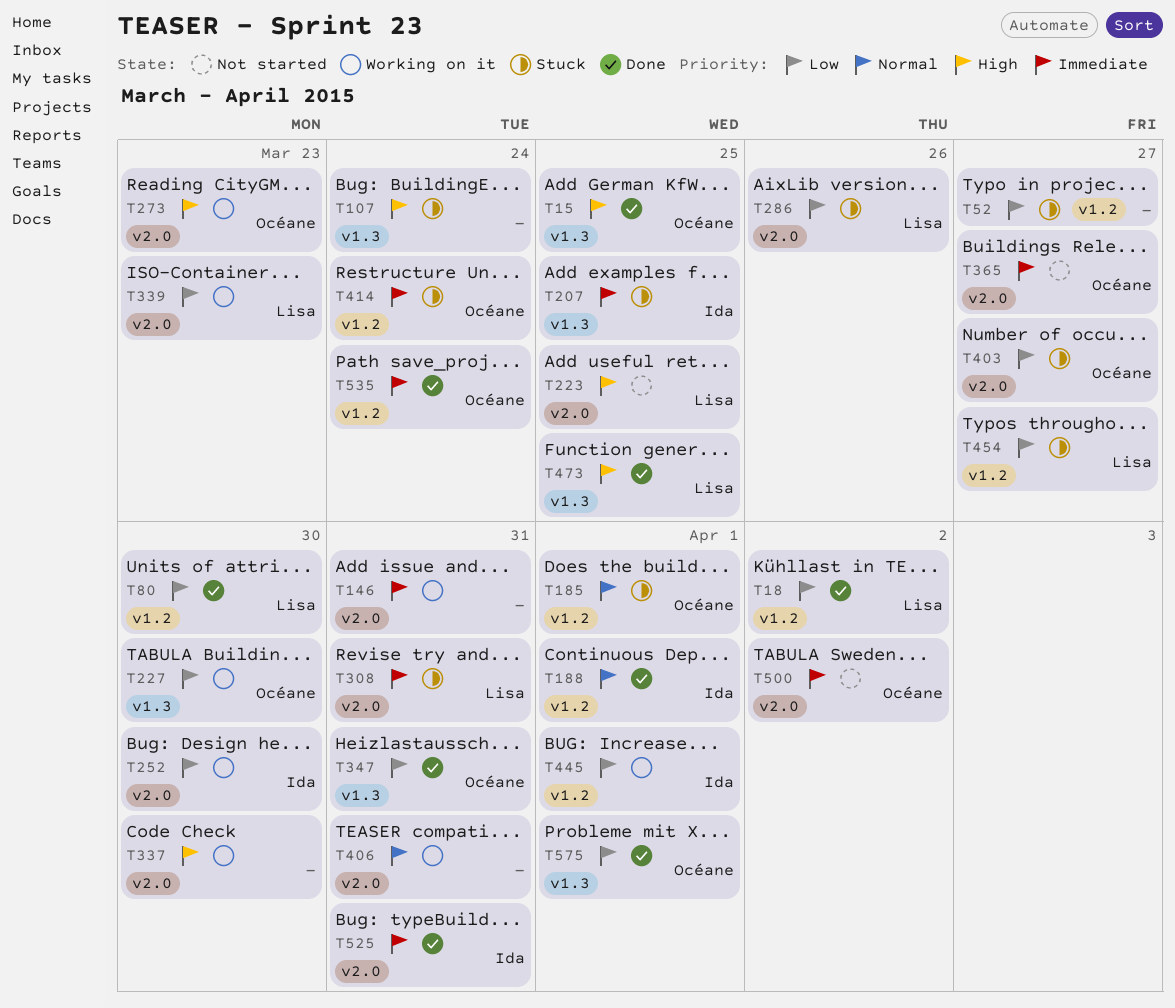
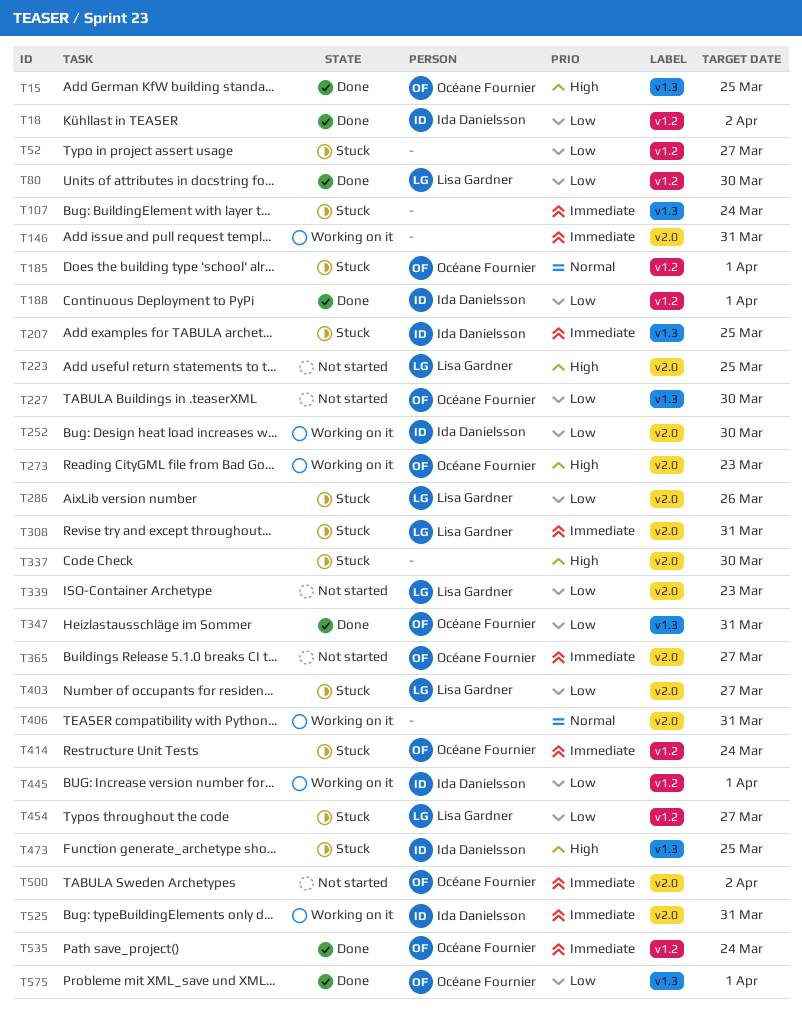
T18, owner: Lisa Gardner -> Ida Danielsson
T107, priority: High -> Immediate
T188, priority: Normal -> Low
T227, status: Working on it -> Not started
T337, status: Working on it -> Stuck
T339, status: Working on it -> Not started
T403, owner: Océane Fournier -> Lisa Gardner
T473, status: Done -> Stuck
T473, owner: Lisa Gardner -> Ida Danielsson
T525, status: Done -> Working on it

